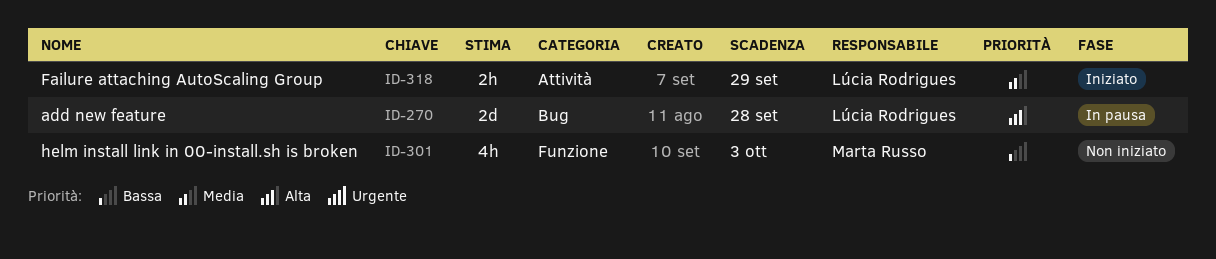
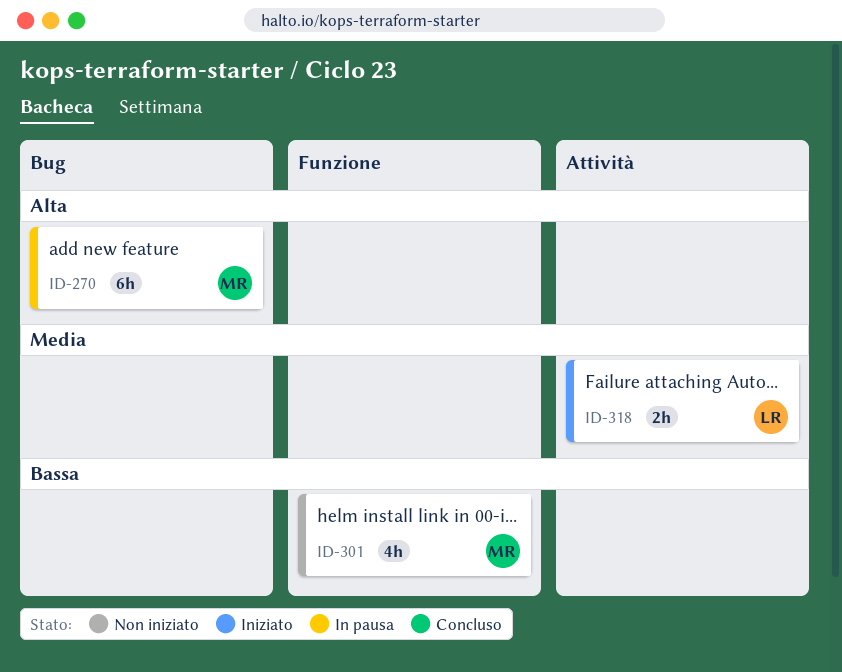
ID-270, owner: Lúcia Rodrigues -> Marta Russo
ID-270, estimate: 2d -> 6h

